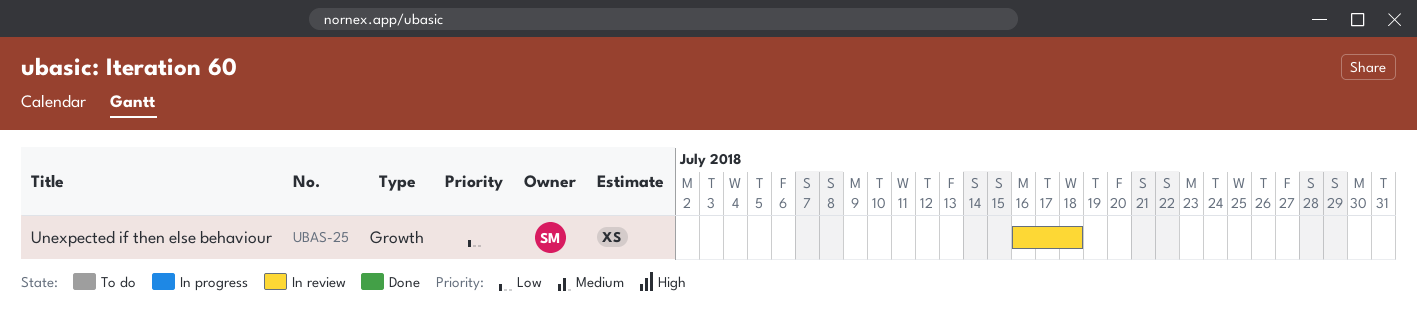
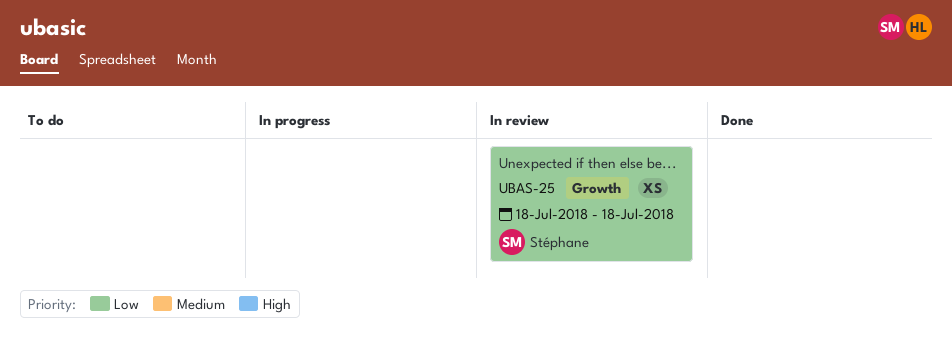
UBAS-25, start: Jul 16 -> Jul 18

